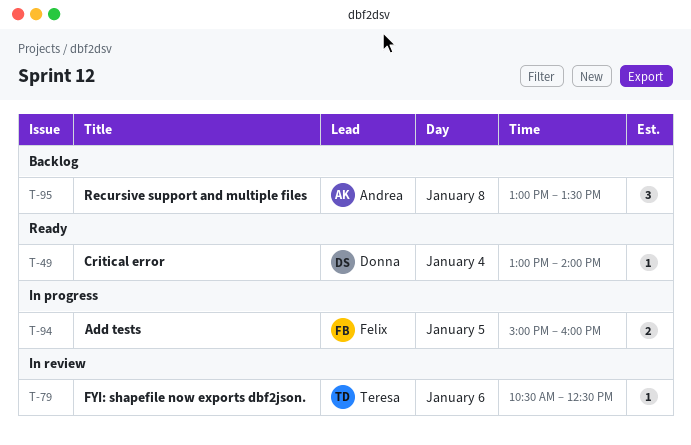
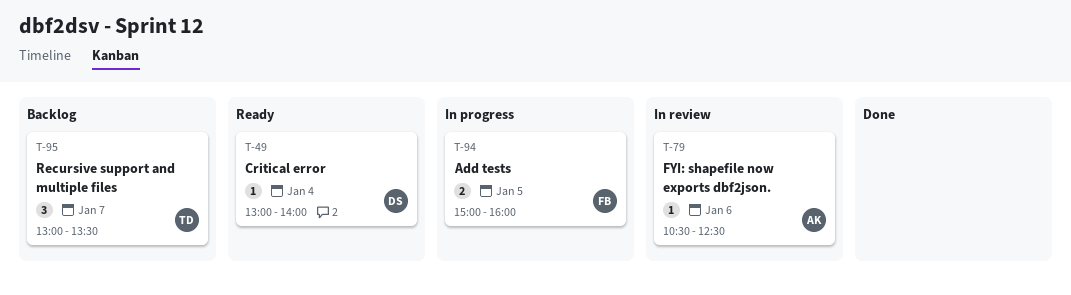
T-79, owner: Teresa -> Andrea
T-95, owner: Andrea -> Teresa
T-95, day: Jan 8 -> Jan 7

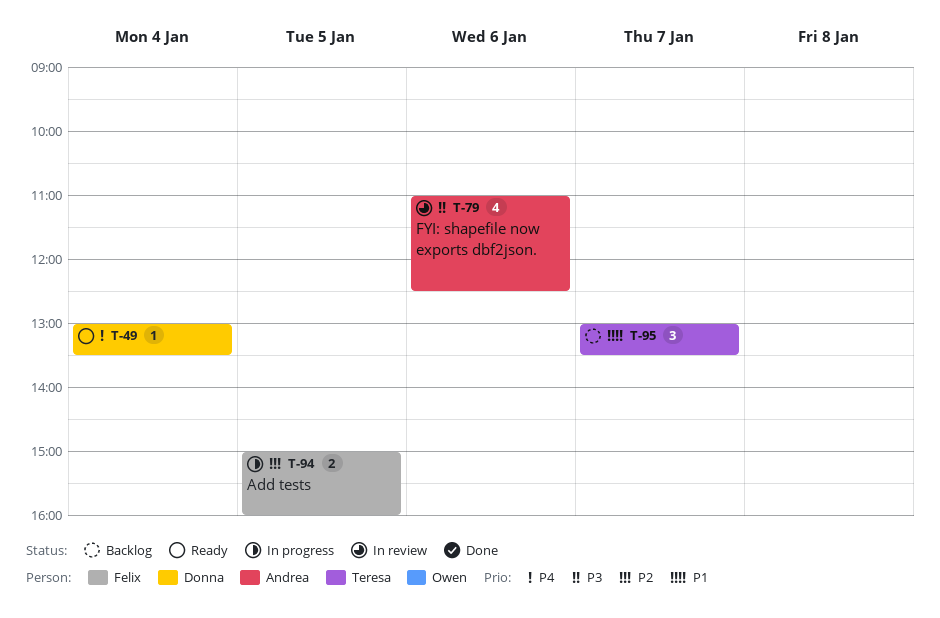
T-49, ends: 14:00 -> 13:30
T-79, estimate: 1 -> 4
T-79, begins: 10:30 -> 11:00

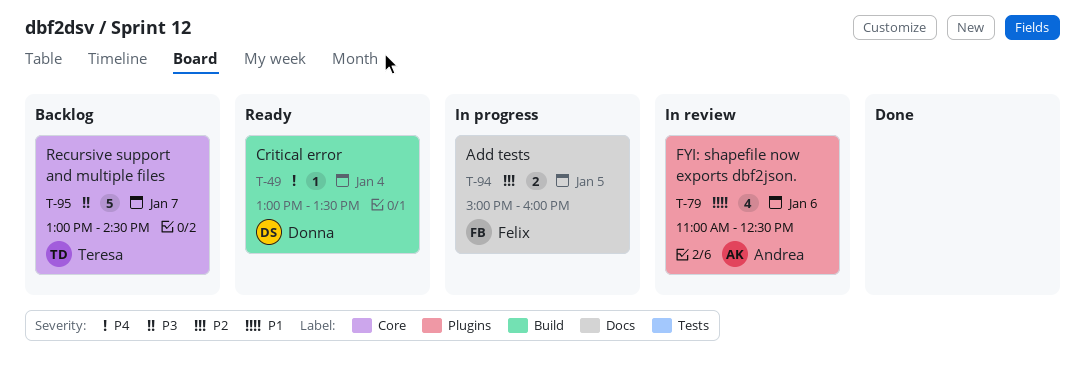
T-79, priority: P3 -> P1
T-95, priority: P1 -> P3
T-95, estimate: 3 -> 5
T-95, ends: 13:30 -> 14:30

